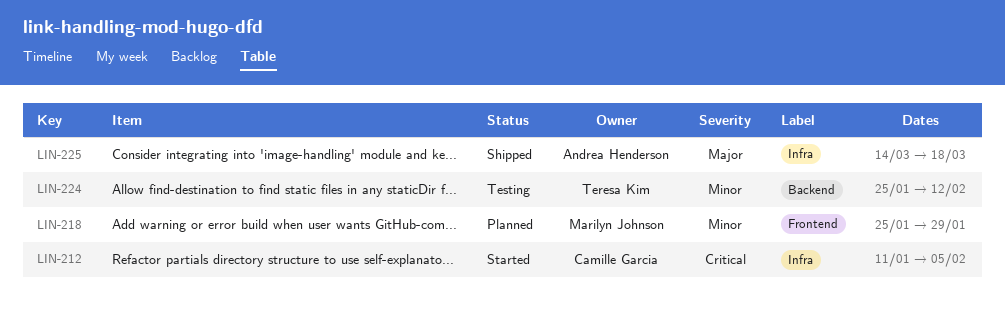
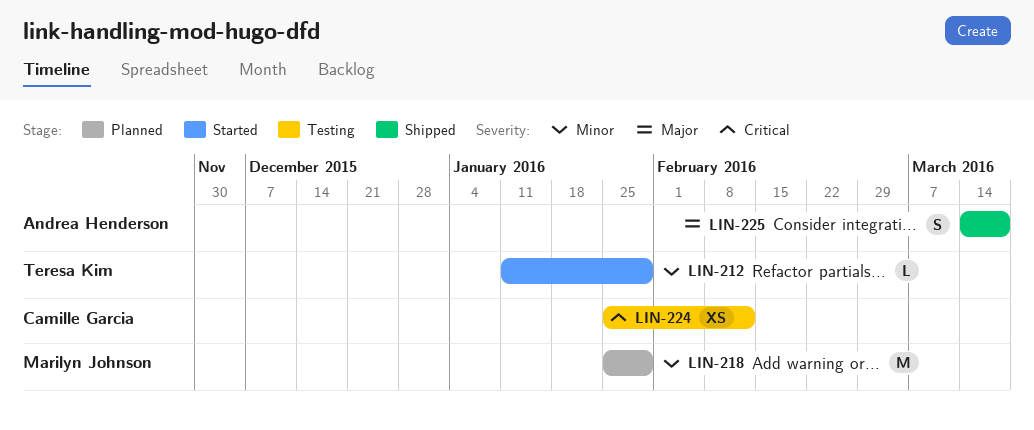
LIN-212, owner: Camille Garcia -> Teresa Kim
LIN-212, priority: Critical -> Minor
LIN-212, due: Feb 5 -> Jan 29
LIN-224, owner: Teresa Kim -> Camille Garcia
LIN-224, priority: Minor -> Critical

